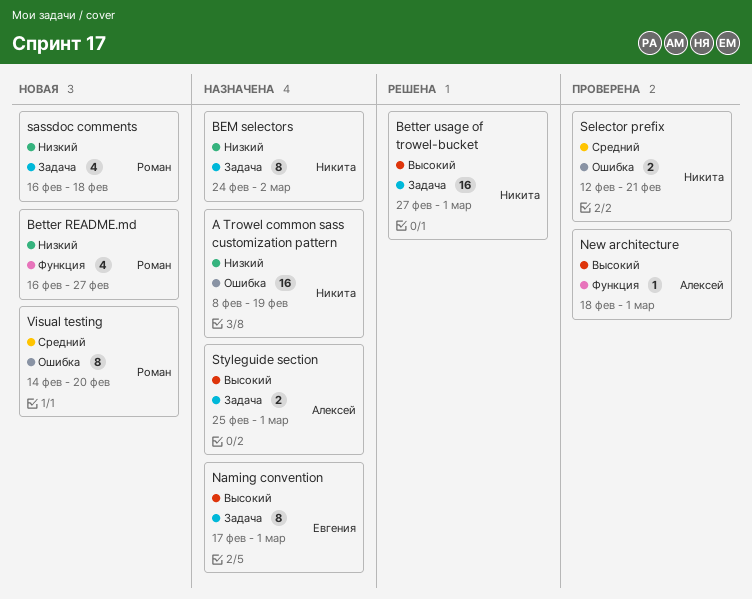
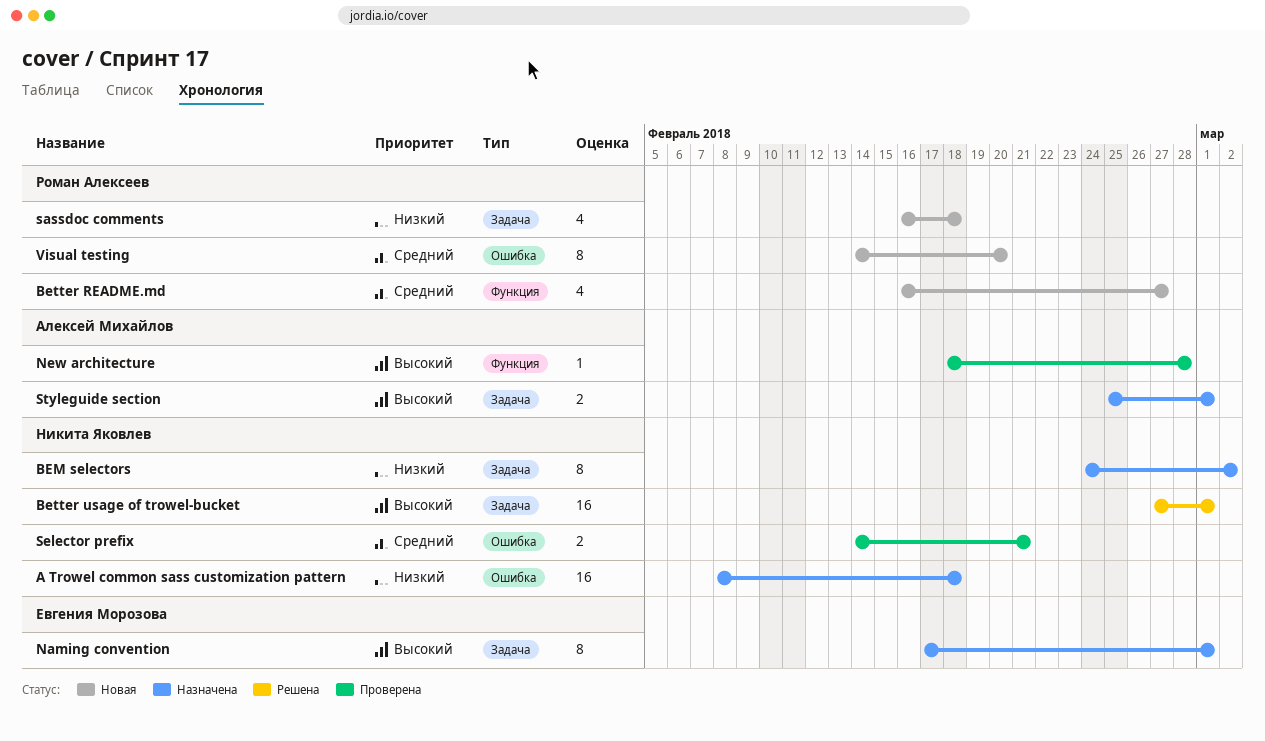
A Trowel common sass customization pattern, due: Feb 19 -> Feb 18
Better README.md, priority: Низкий -> Средний
New architecture, due: Mar 1 -> Feb 28
Selector prefix, start: Feb 12 -> Feb 14

